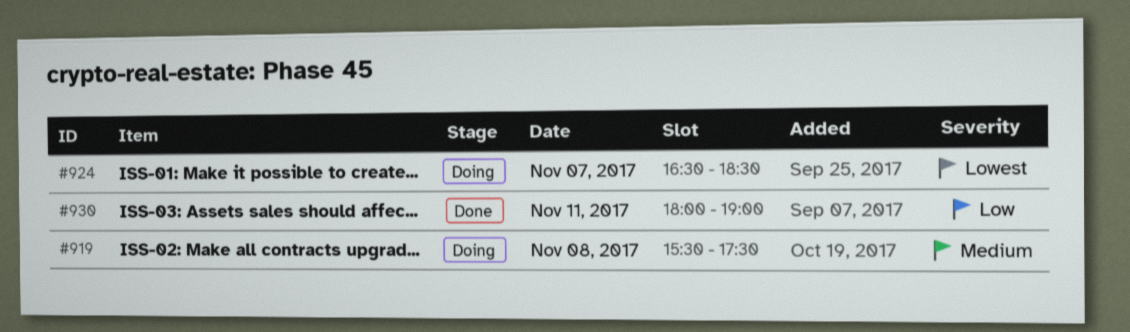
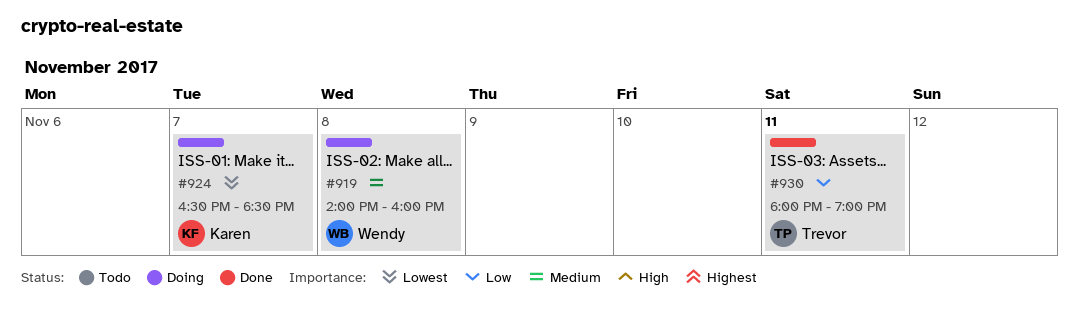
#919, begins: 15:30 -> 14:00
#919, ends: 17:30 -> 16:00

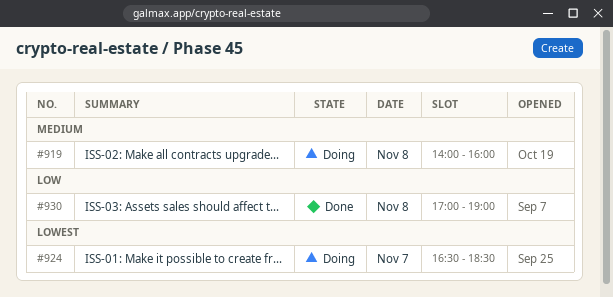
#930, day: Nov 11 -> Nov 8
#930, begins: 18:00 -> 17:00

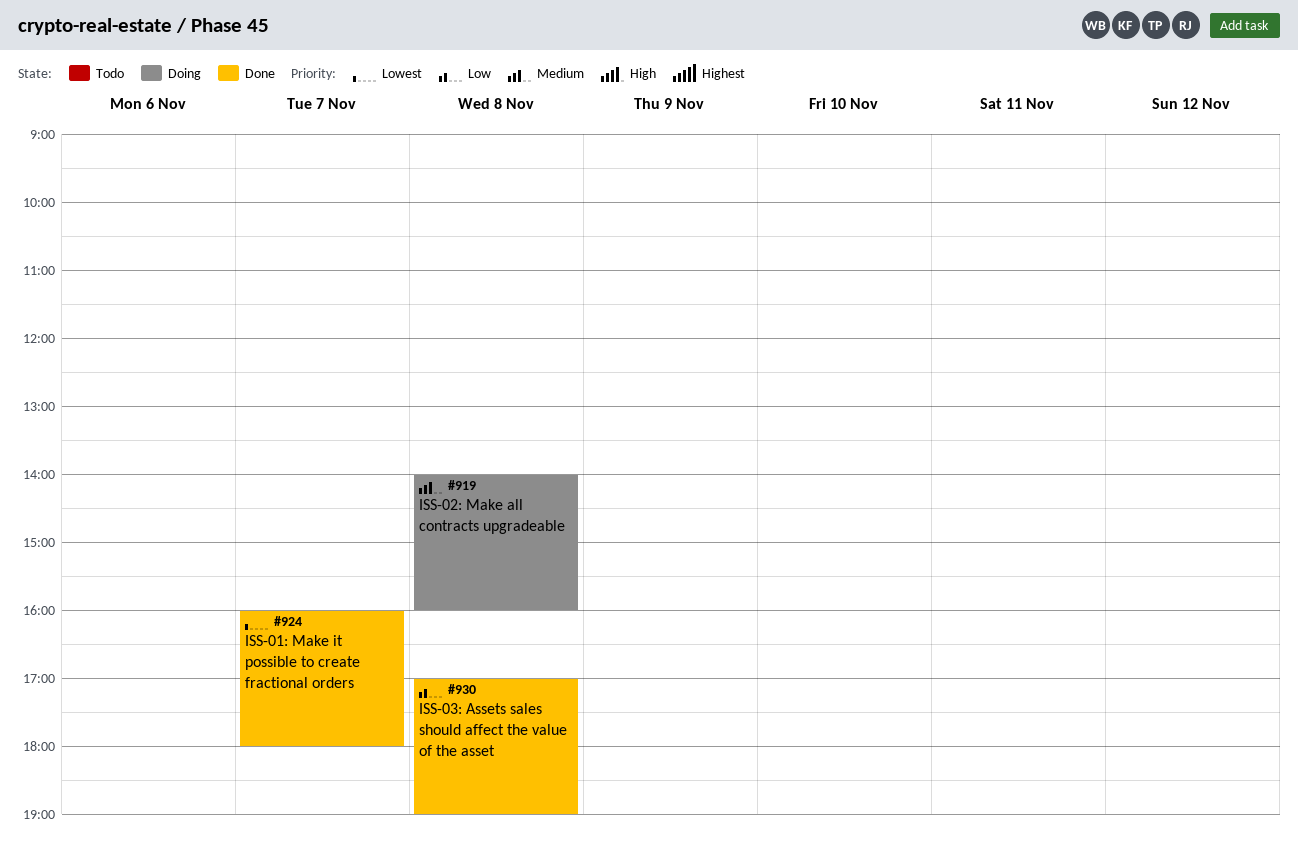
#924, status: Doing -> Done
#924, begins: 16:30 -> 16:00
#924, ends: 18:30 -> 18:00

